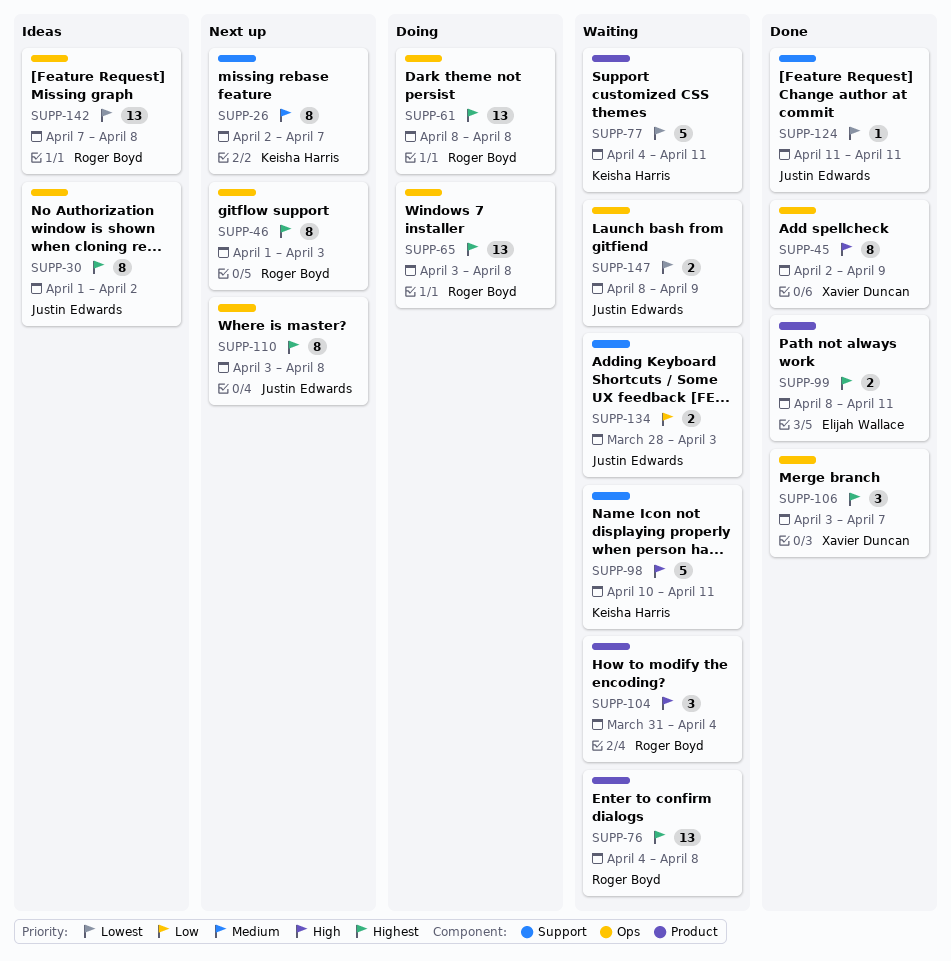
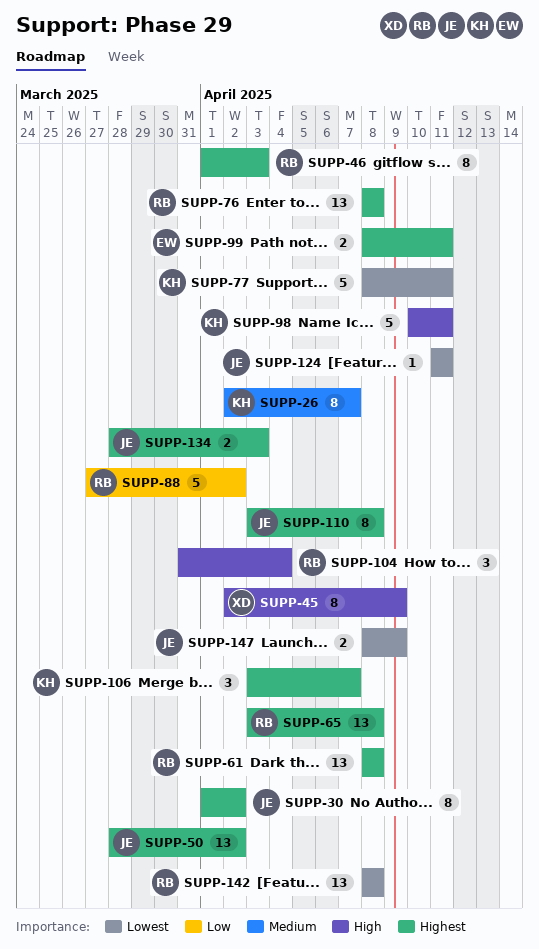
SUPP-50: none -> present
SUPP-76, start: Apr 4 -> Apr 8
SUPP-77, start: Apr 4 -> Apr 8
SUPP-88: none -> present
SUPP-106, owner: Xavier Duncan -> Keisha Harris
SUPP-134, priority: Low -> Highest
SUPP-142, start: Apr 7 -> Apr 8

